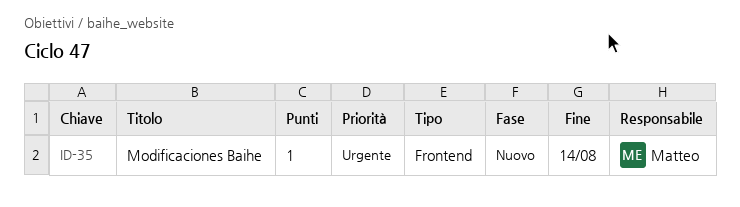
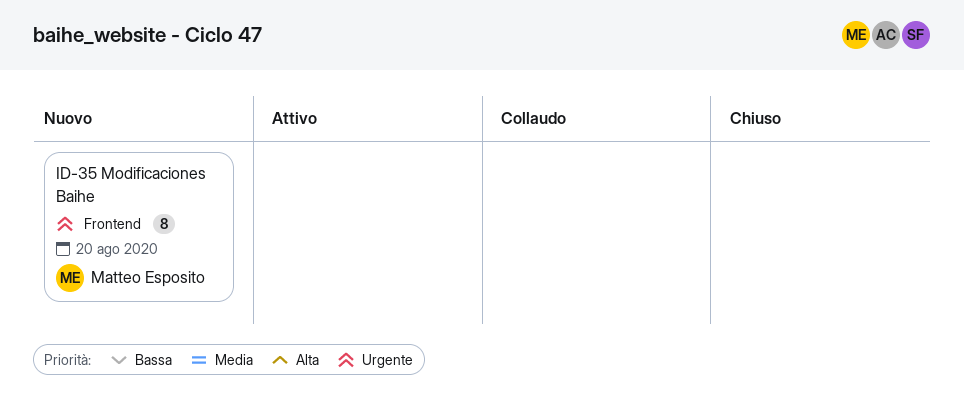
ID-35, estimate: 1 -> 8
ID-35, due: Aug 14 -> Aug 20

